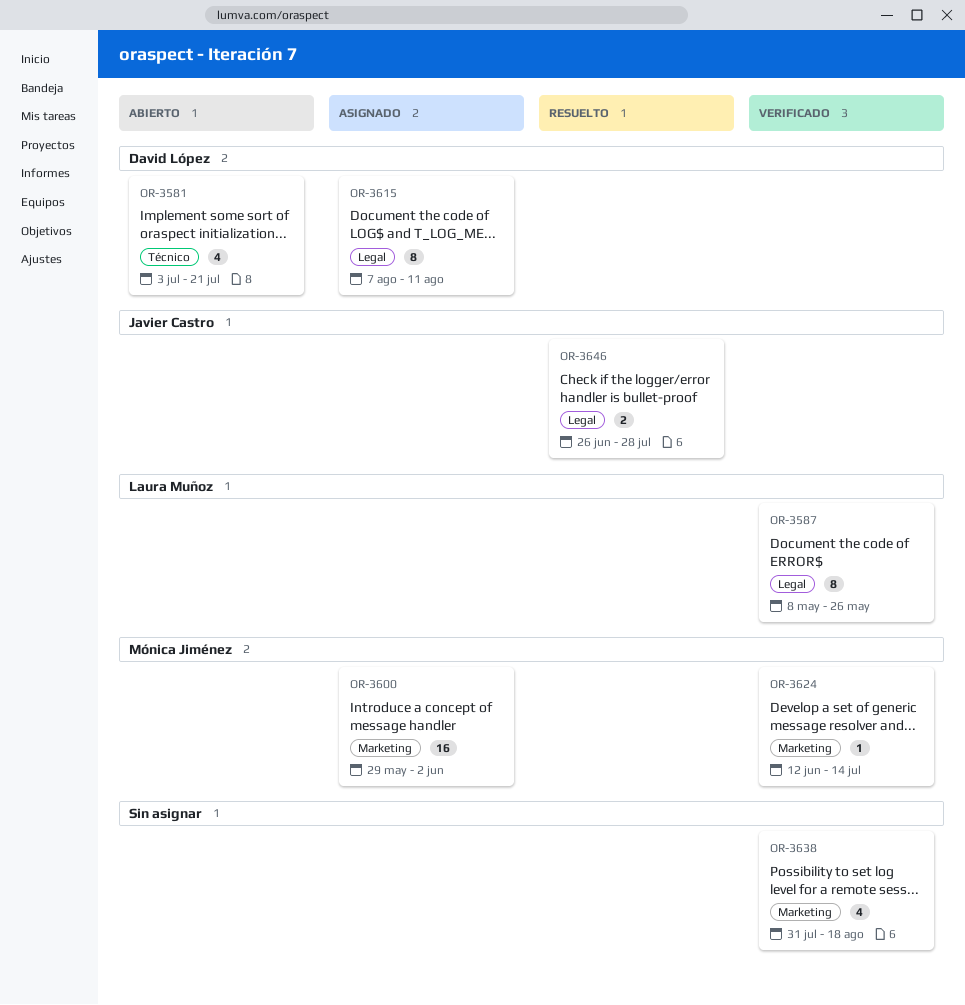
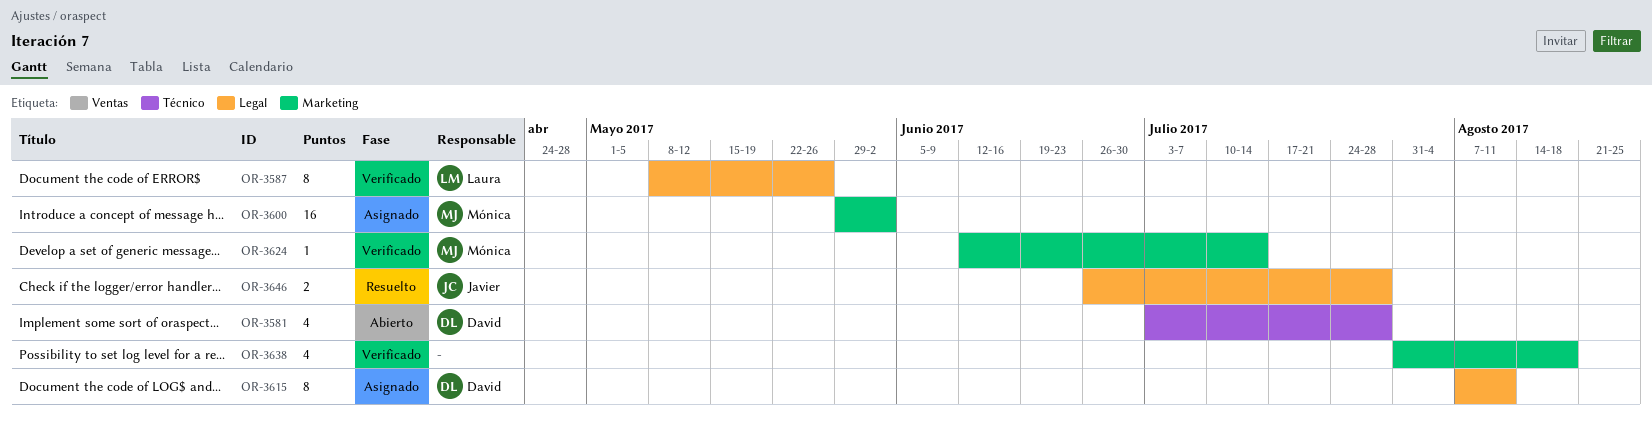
OR-3581, due: Jul 21 -> Jul 28

